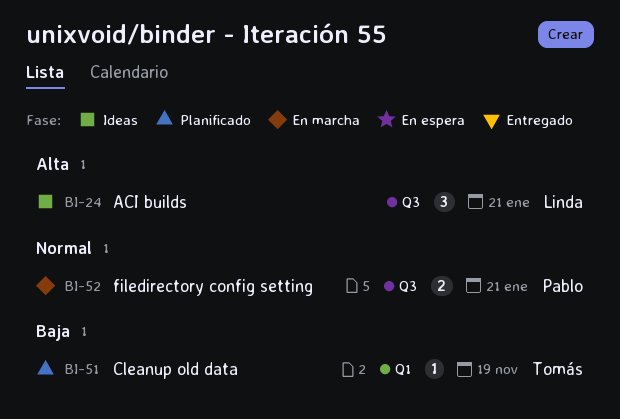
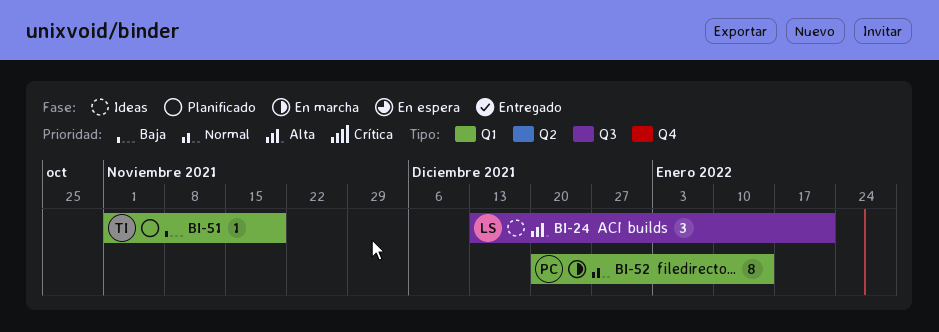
BI-52, label: Q3 -> Q1
BI-52, estimate: 2 -> 8
BI-52, due: Jan 21 -> Jan 14

